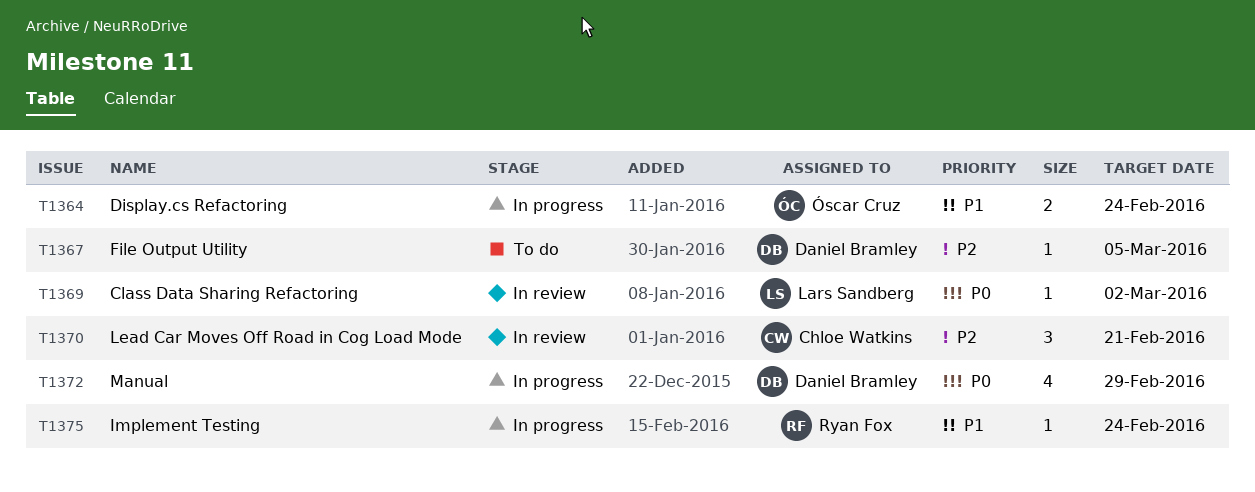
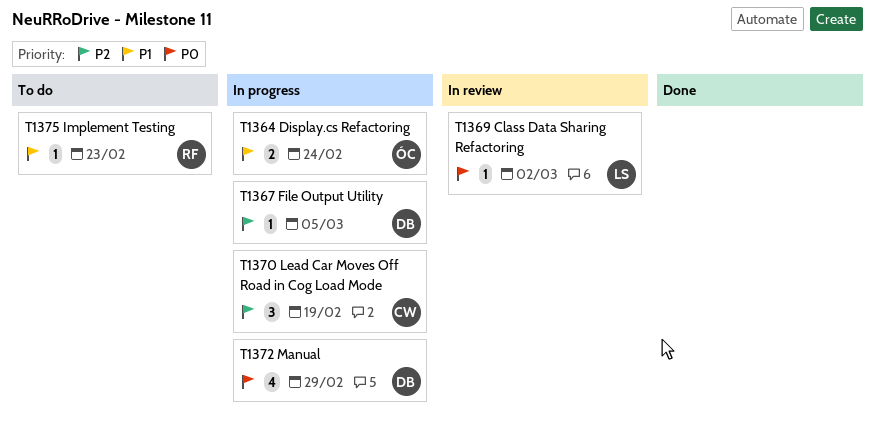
T1367, status: To do -> In progress
T1370, status: In review -> In progress
T1370, due: Feb 21 -> Feb 19
T1375, status: In progress -> To do
T1375, due: Feb 24 -> Feb 23

